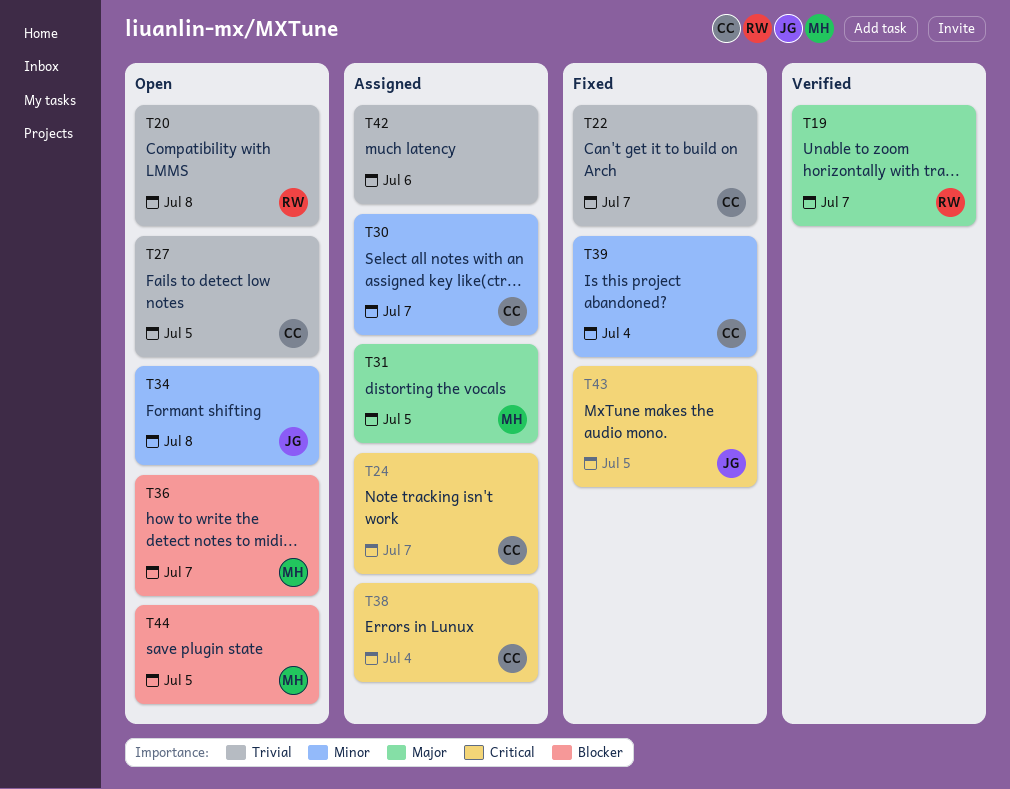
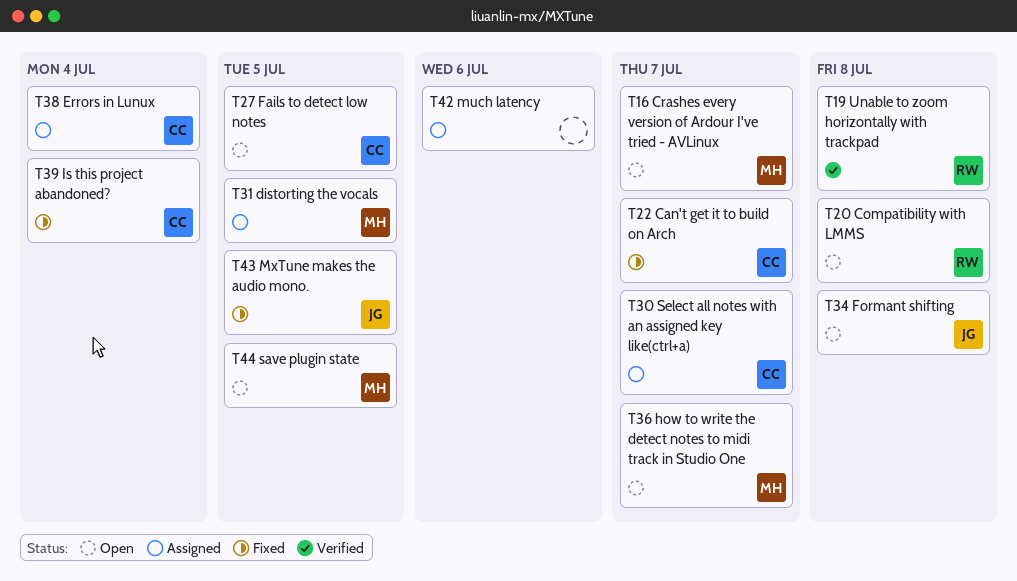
T16: none -> present
T19, due: Jul 7 -> Jul 8
T24: present -> none

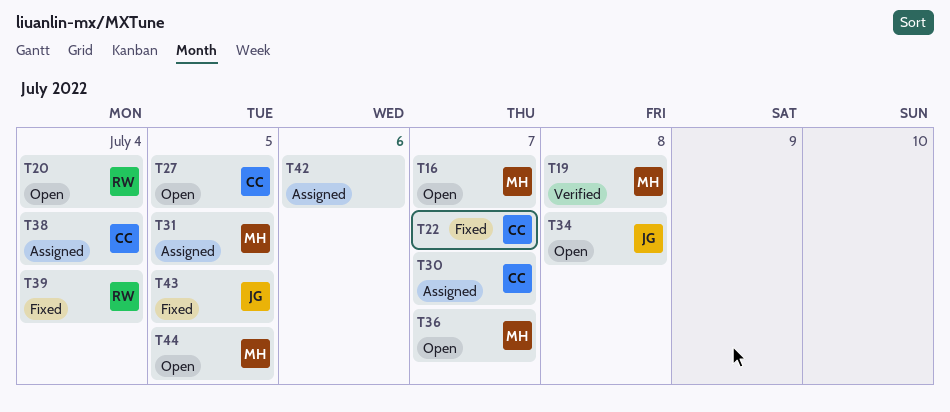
T19, owner: RW -> MH
T20, due: Jul 8 -> Jul 4
T39, owner: CC -> RW

